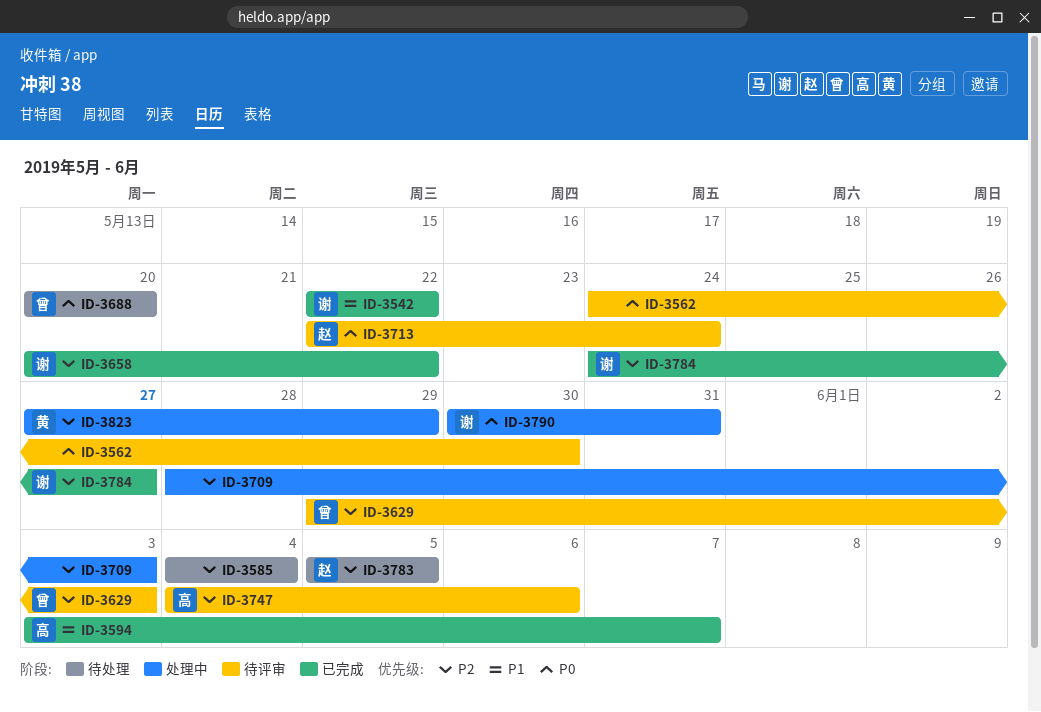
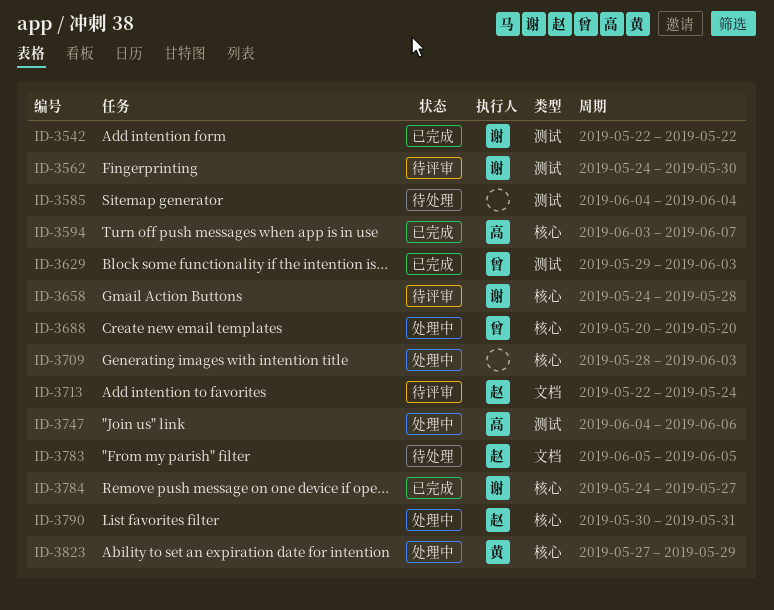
ID-3562, owner: none -> 谢
ID-3629, status: 待评审 -> 已完成
ID-3658, status: 已完成 -> 待评审
ID-3658, start: May 20 -> May 24
ID-3658, due: May 22 -> May 28
ID-3688, status: 待处理 -> 处理中
ID-3747, status: 待评审 -> 处理中
ID-3790, owner: 谢 -> 赵

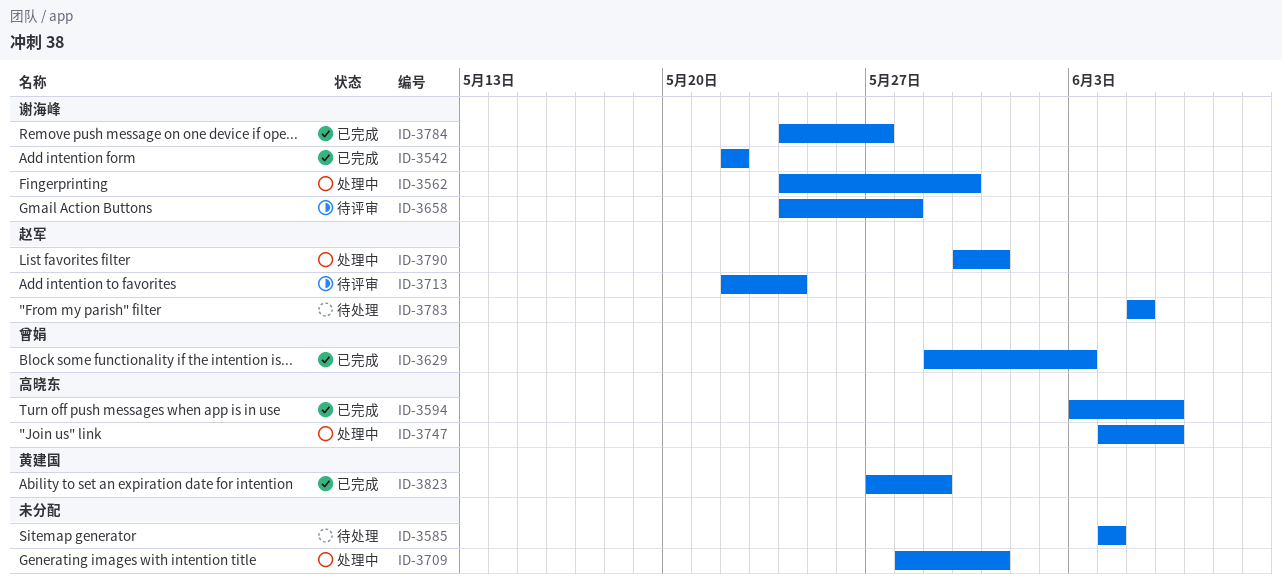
ID-3562, status: 待评审 -> 处理中
ID-3594, due: Jun 7 -> Jun 6
ID-3688: present -> none
ID-3709, due: Jun 3 -> May 31
ID-3823, status: 处理中 -> 已完成

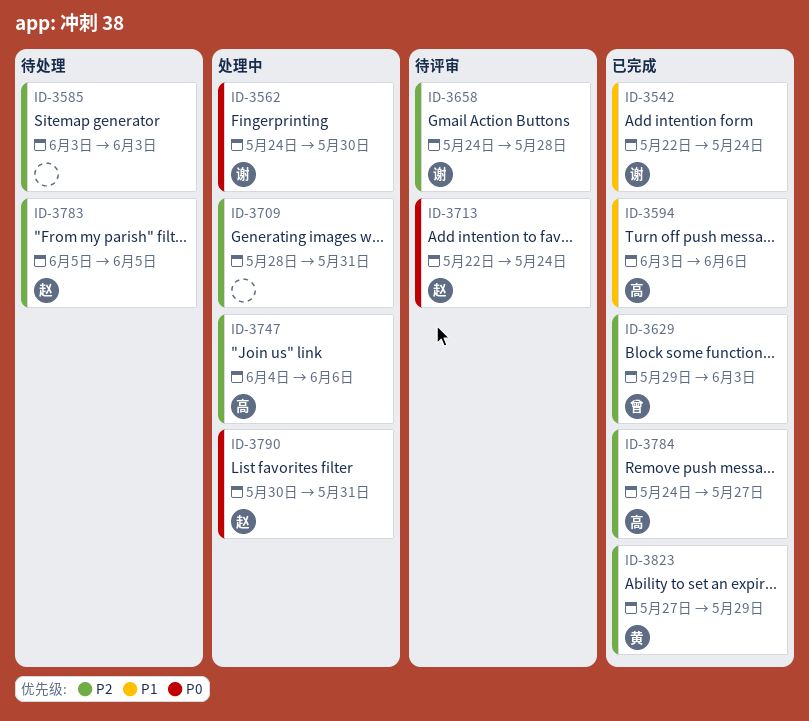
ID-3542, due: May 22 -> May 24
ID-3585, start: Jun 4 -> Jun 3
ID-3585, due: Jun 4 -> Jun 3
ID-3784, owner: 谢海峰 -> 高晓东

